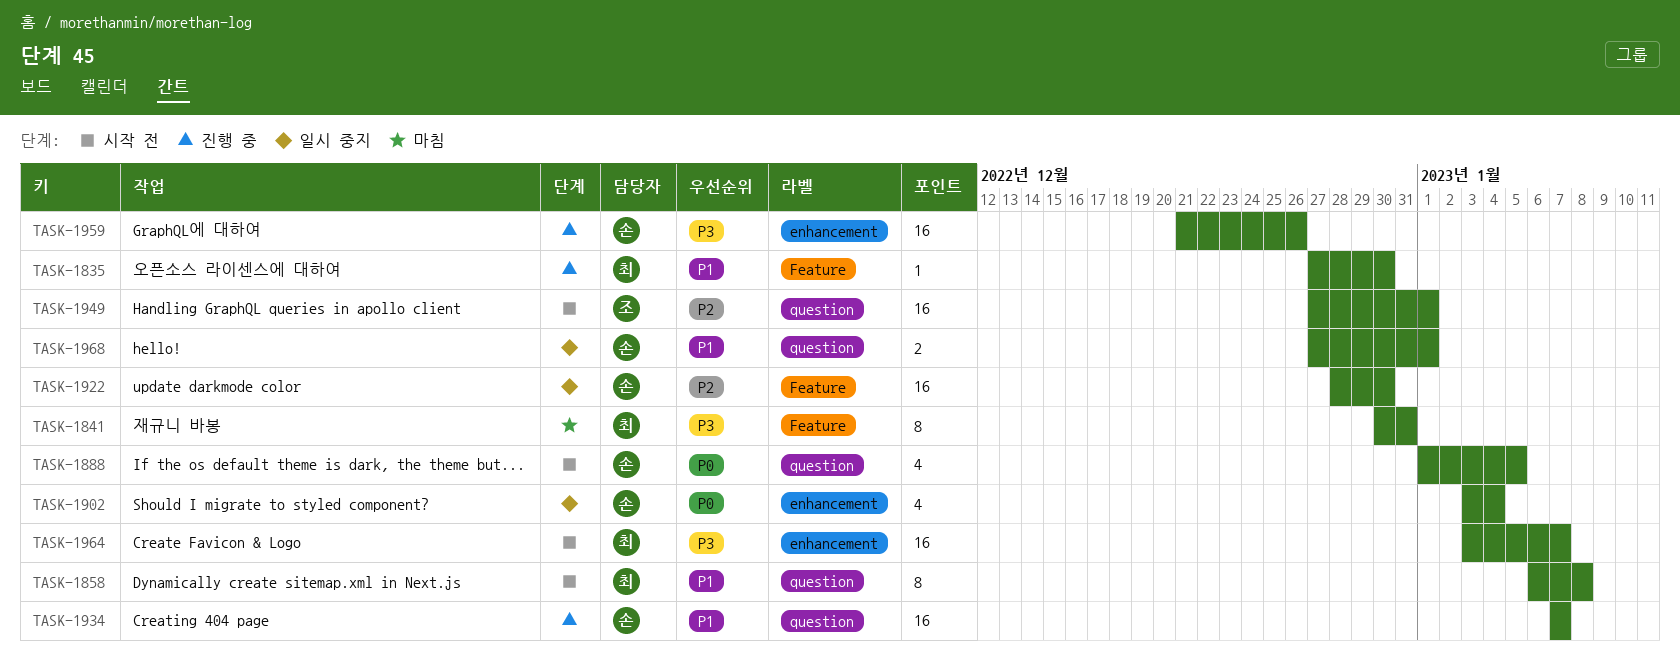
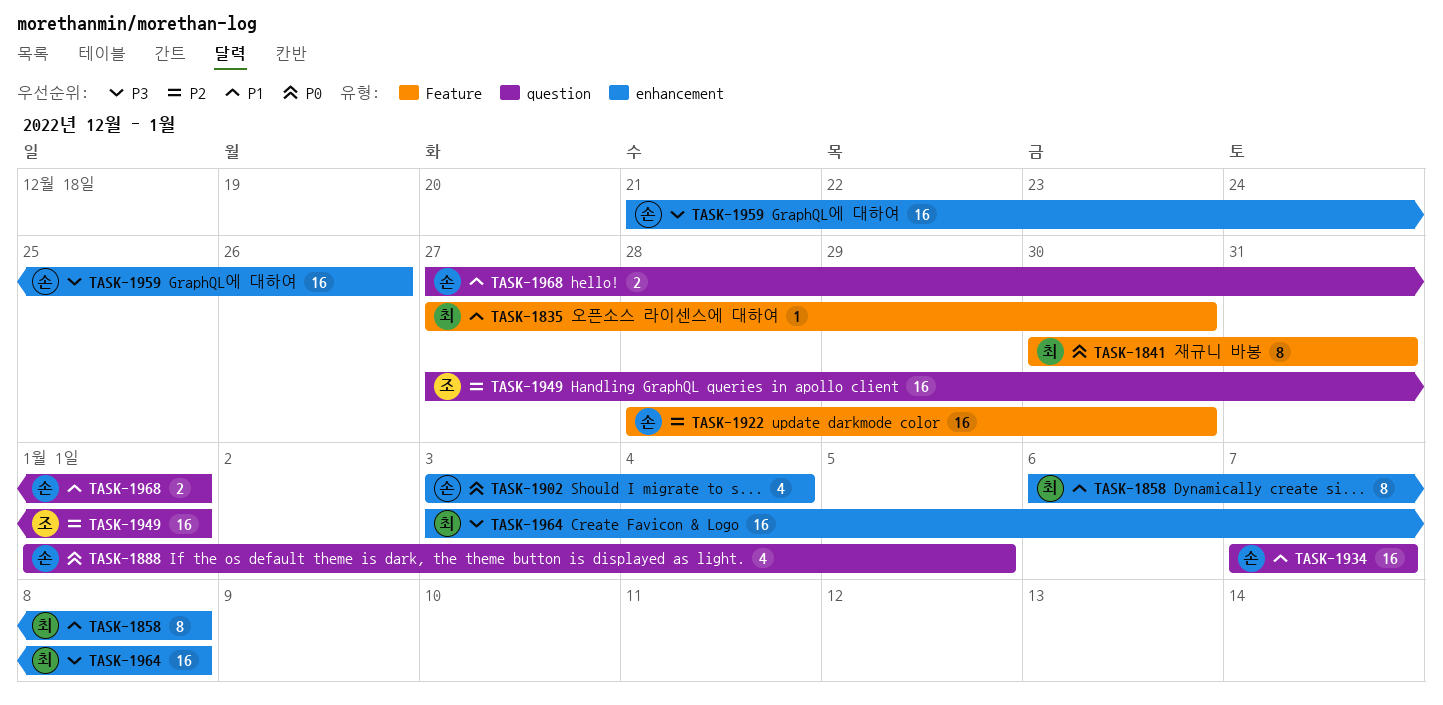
TASK-1841, priority: P3 -> P0
TASK-1858, label: question -> enhancement
TASK-1964, due: Jan 7 -> Jan 8

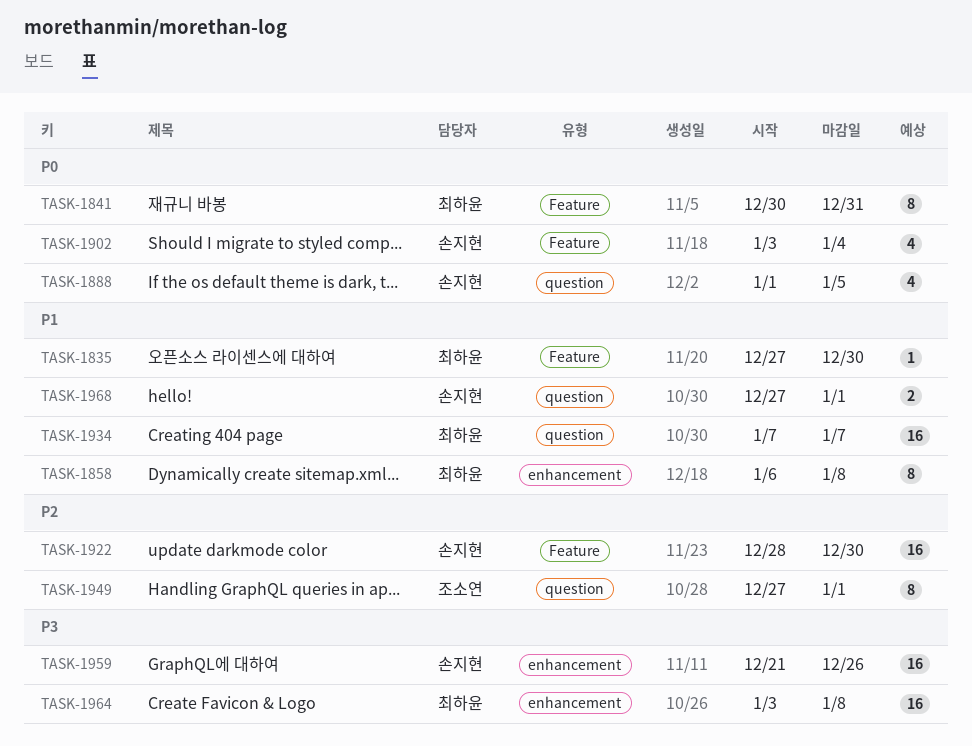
TASK-1902, label: enhancement -> Feature
TASK-1934, owner: 손지현 -> 최하윤
TASK-1949, estimate: 16 -> 8

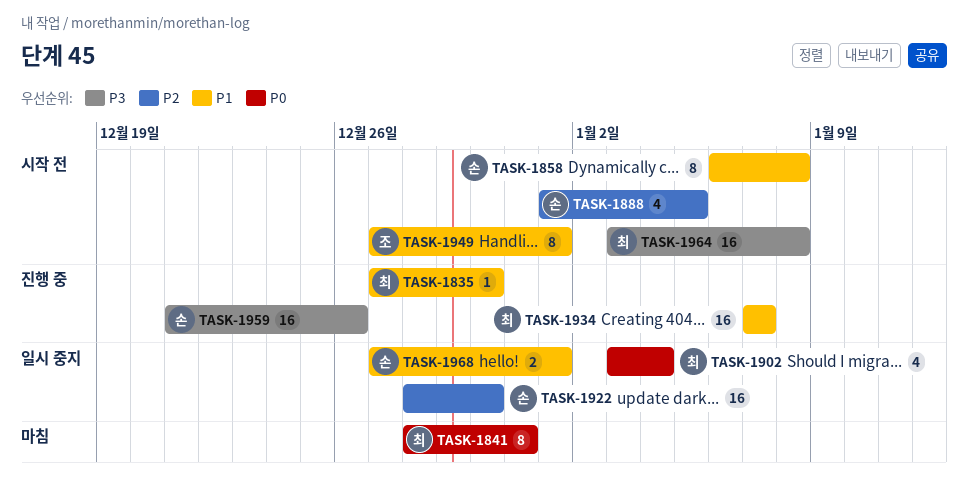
TASK-1841, start: Dec 30 -> Dec 28
TASK-1858, owner: 최하윤 -> 손지현
TASK-1888, priority: P0 -> P2
TASK-1902, owner: 손지현 -> 최하윤
TASK-1949, priority: P2 -> P1

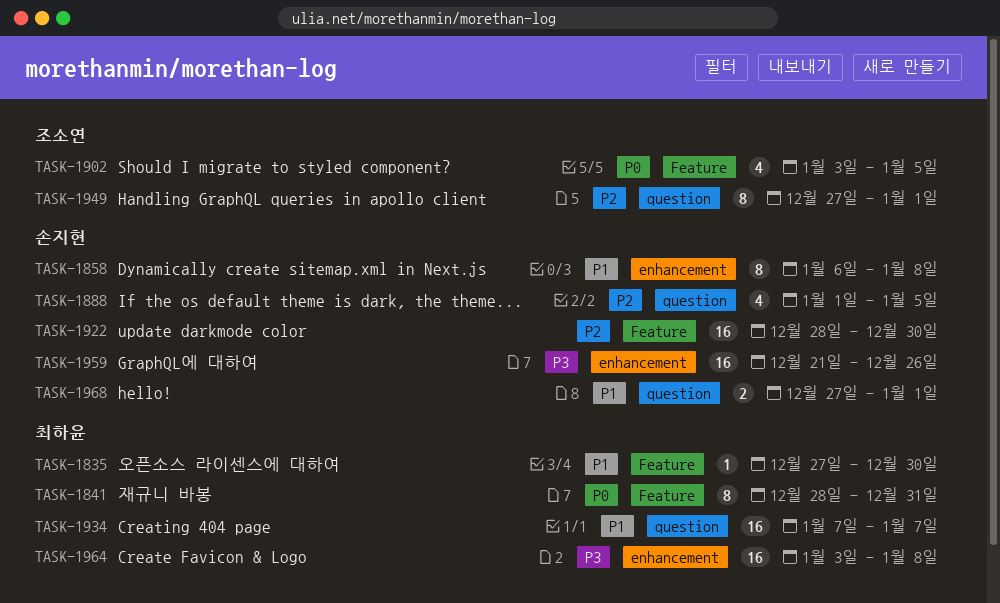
TASK-1902, owner: 최하윤 -> 조소연
TASK-1902, due: Jan 4 -> Jan 5
TASK-1949, priority: P1 -> P2

